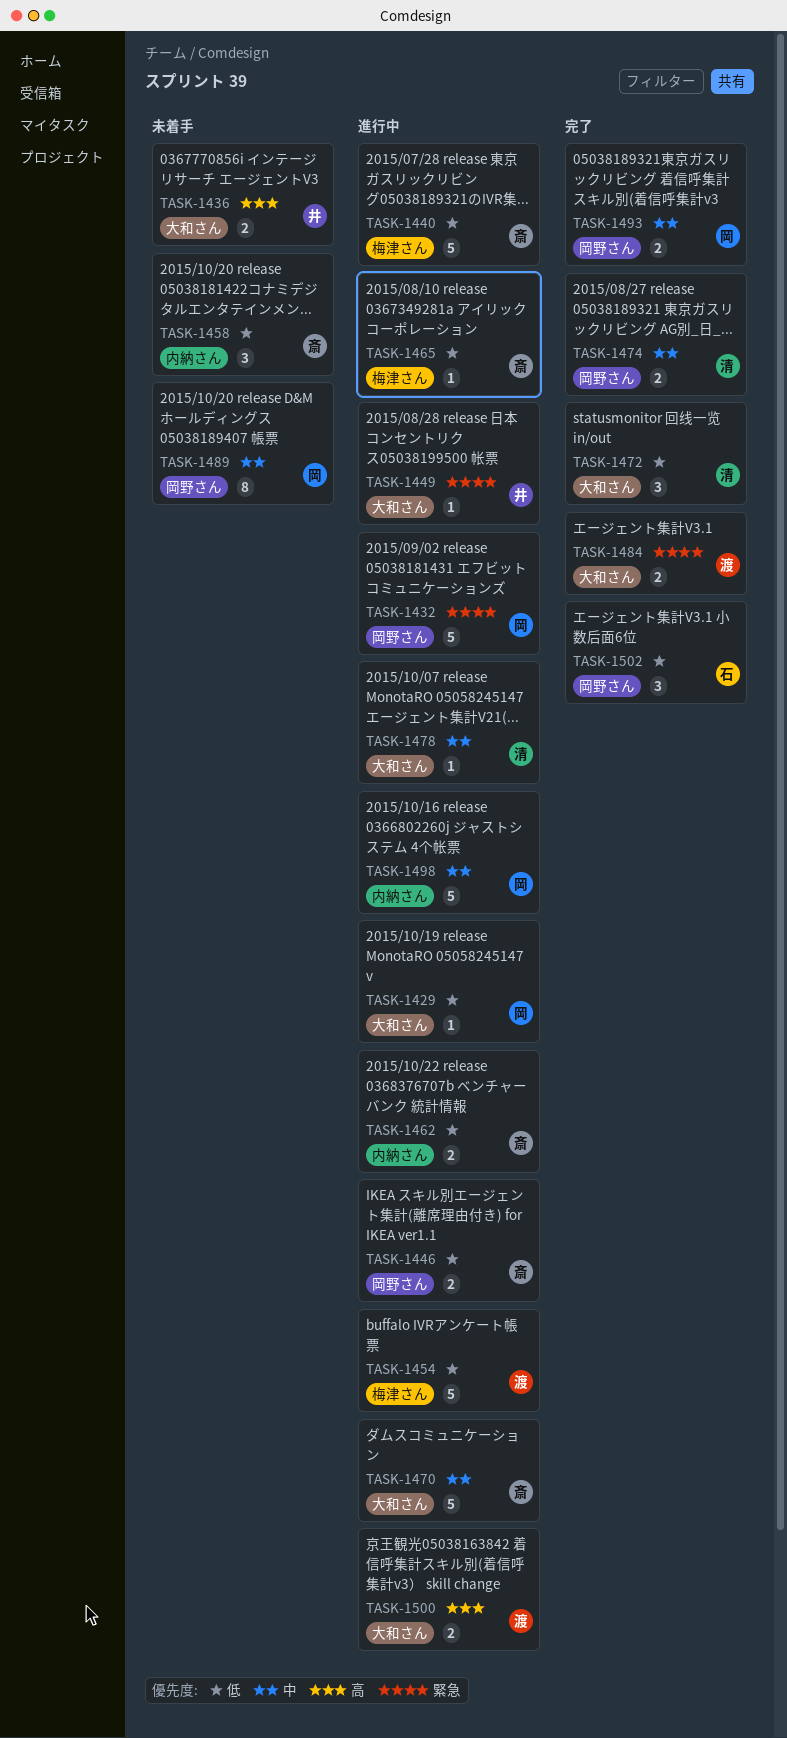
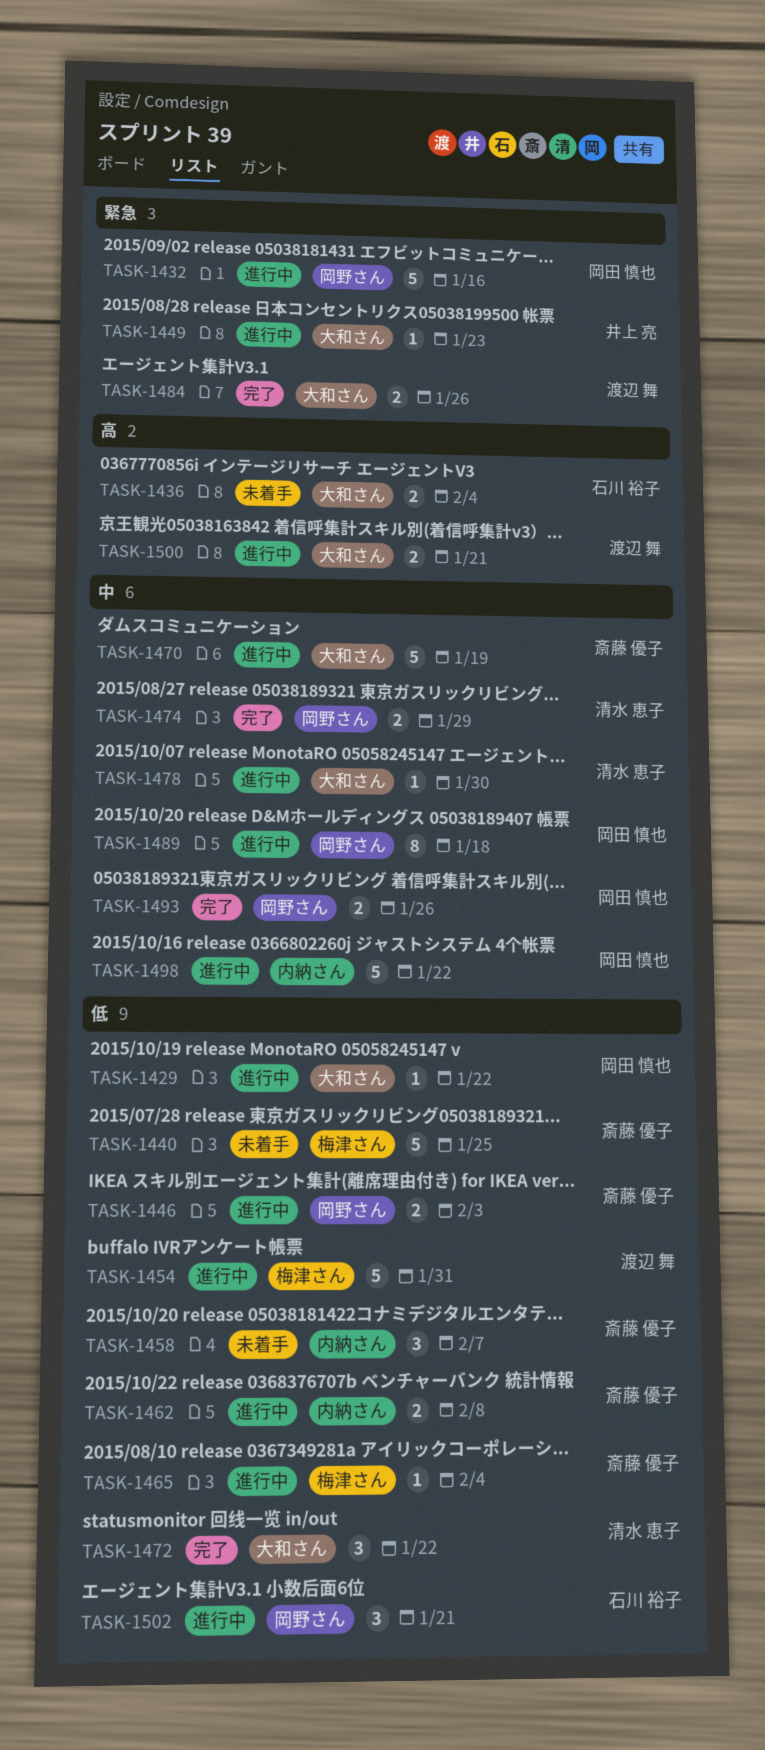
TASK-1436, owner: 井上 亮 -> 石川 裕子
TASK-1440, status: 進行中 -> 未着手
TASK-1489, status: 未着手 -> 進行中
TASK-1502, status: 完了 -> 進行中

